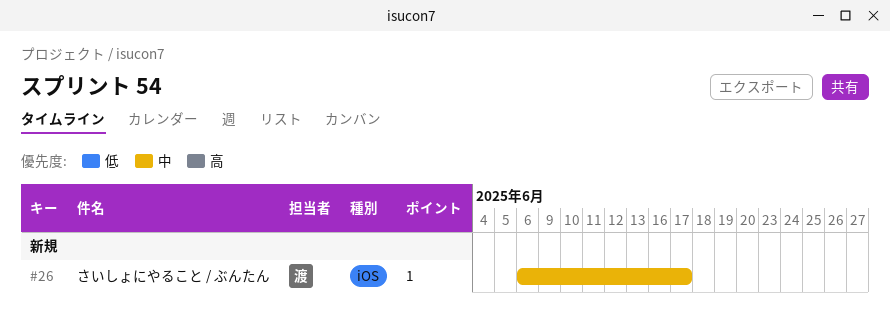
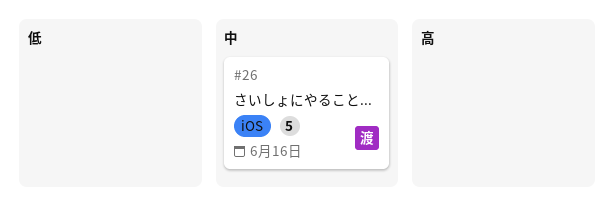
#26, estimate: 1 -> 5
#26, due: Jun 17 -> Jun 16

